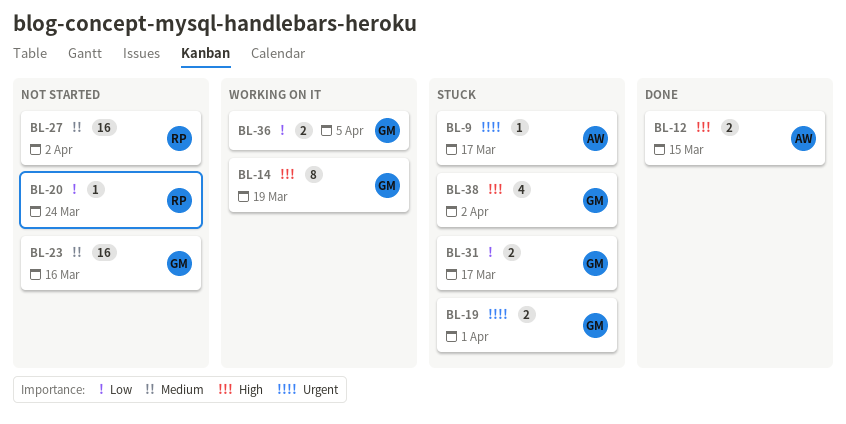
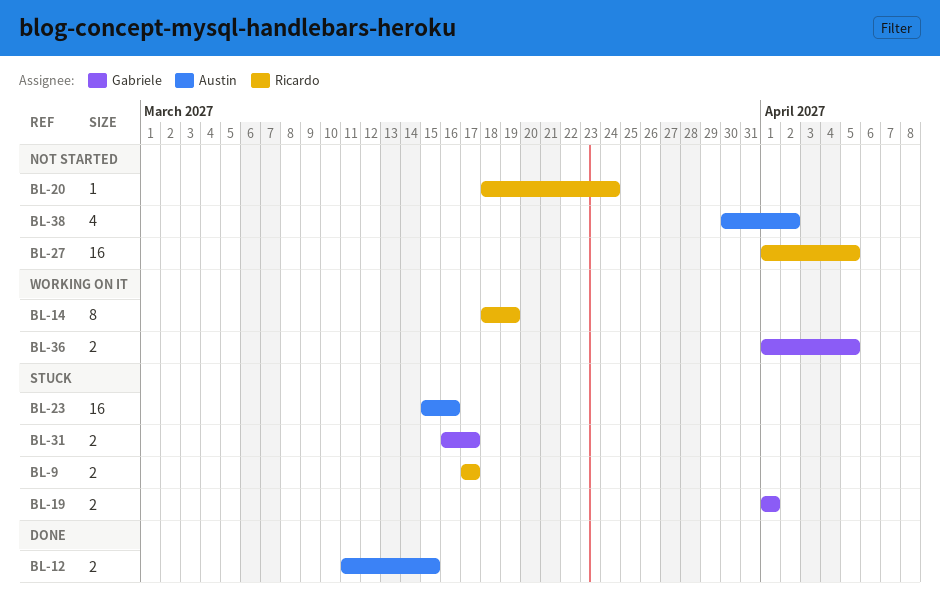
BL-9, owner: Austin -> Ricardo
BL-9, estimate: 1 -> 2
BL-14, owner: Gabriele -> Ricardo
BL-23, status: Not started -> Stuck
BL-23, owner: Gabriele -> Austin
BL-27, due: Apr 2 -> Apr 5
BL-38, status: Stuck -> Not started
BL-38, owner: Gabriele -> Austin

